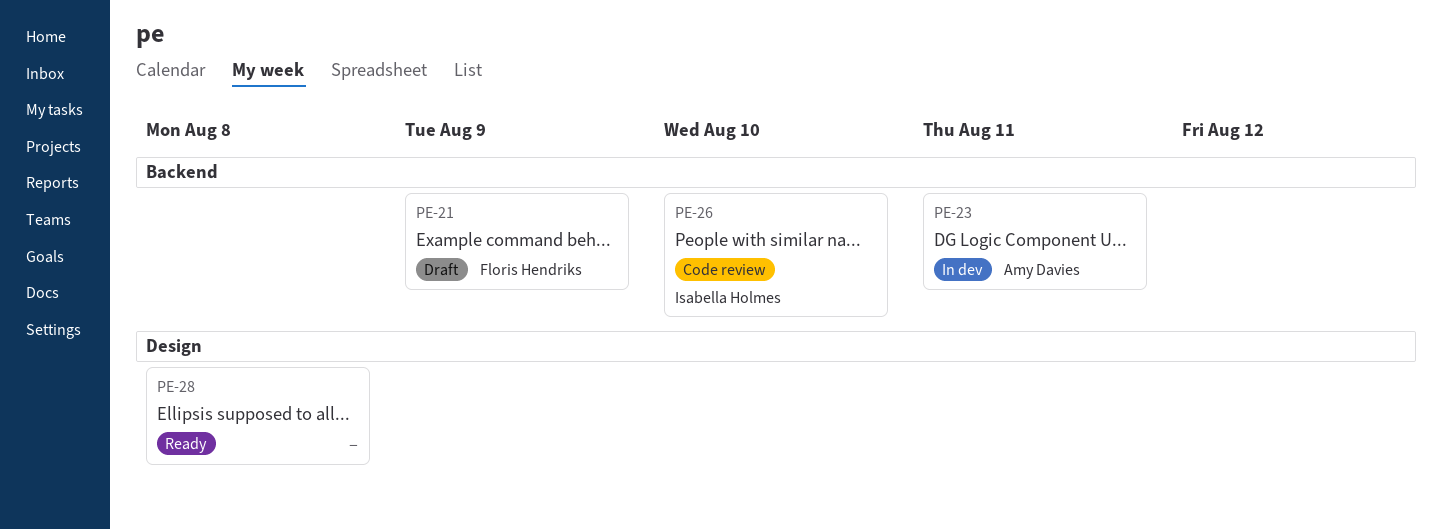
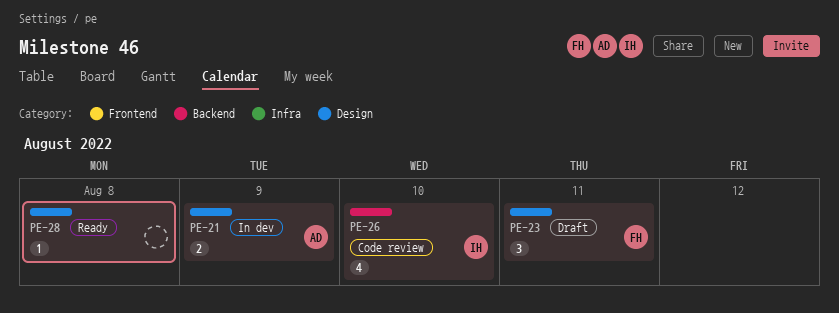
PE-21, status: Draft -> In dev
PE-21, owner: Floris Hendriks -> Amy Davies
PE-21, label: Backend -> Design
PE-23, status: In dev -> Draft
PE-23, owner: Amy Davies -> Floris Hendriks
PE-23, label: Backend -> Design

